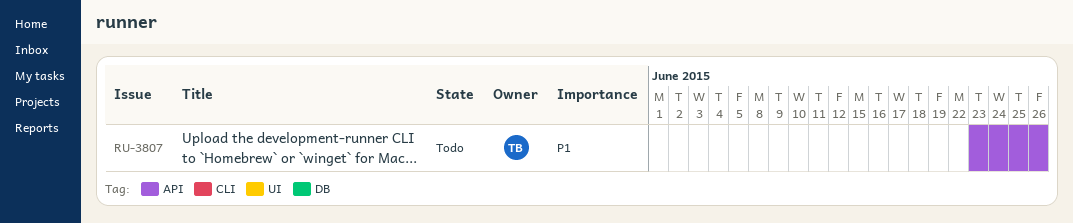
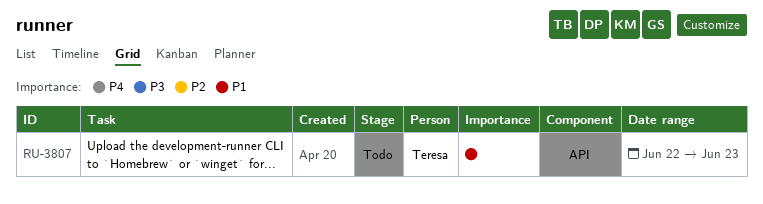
RU-3807, start: Jun 23 -> Jun 22
RU-3807, due: Jun 26 -> Jun 23

